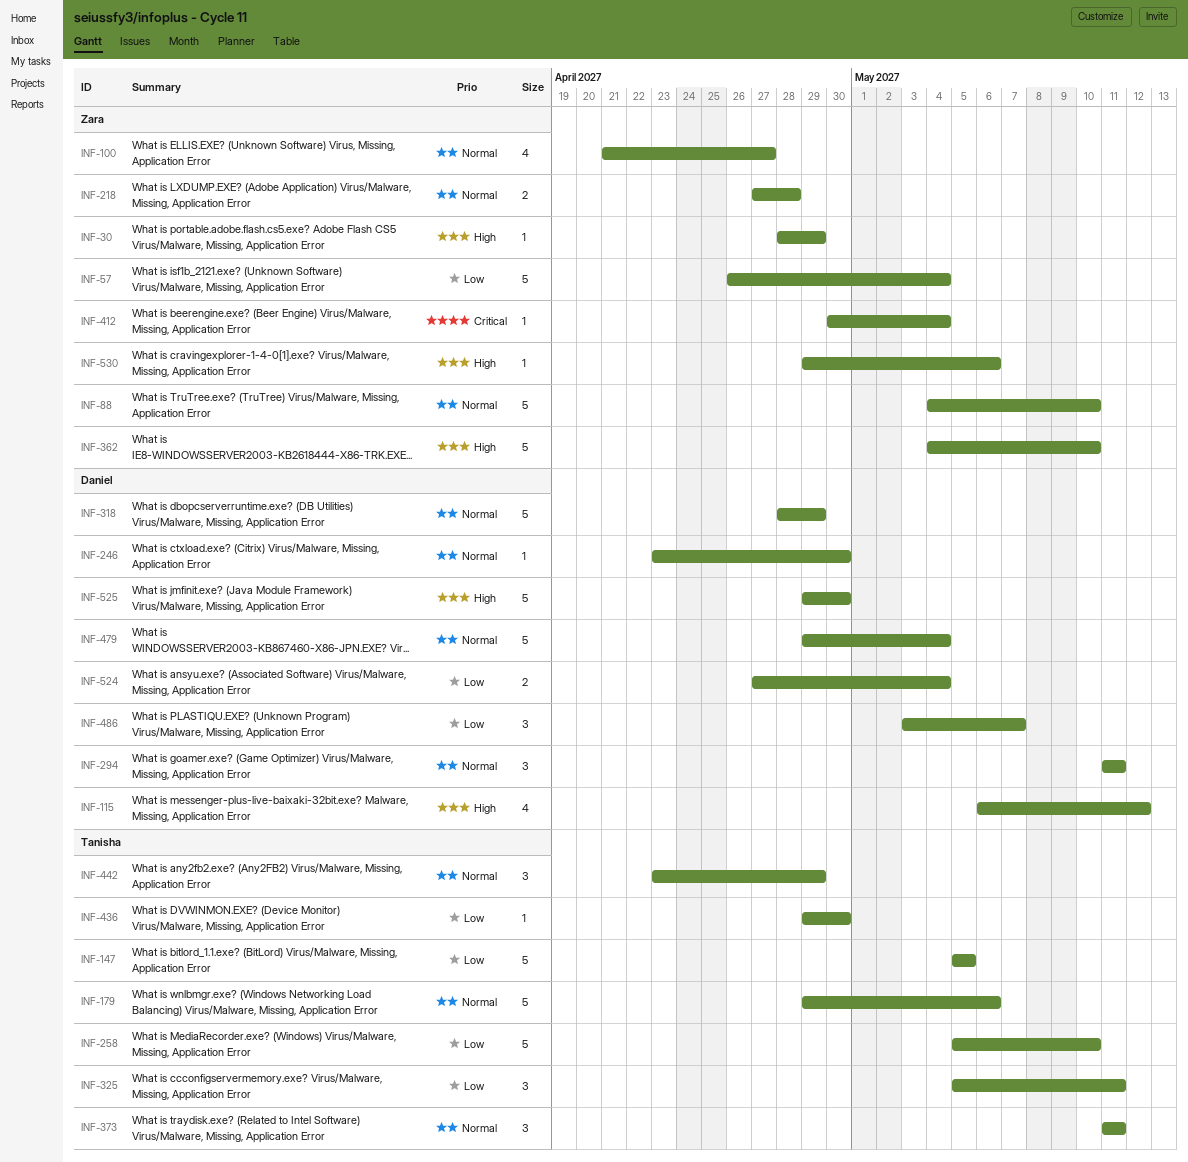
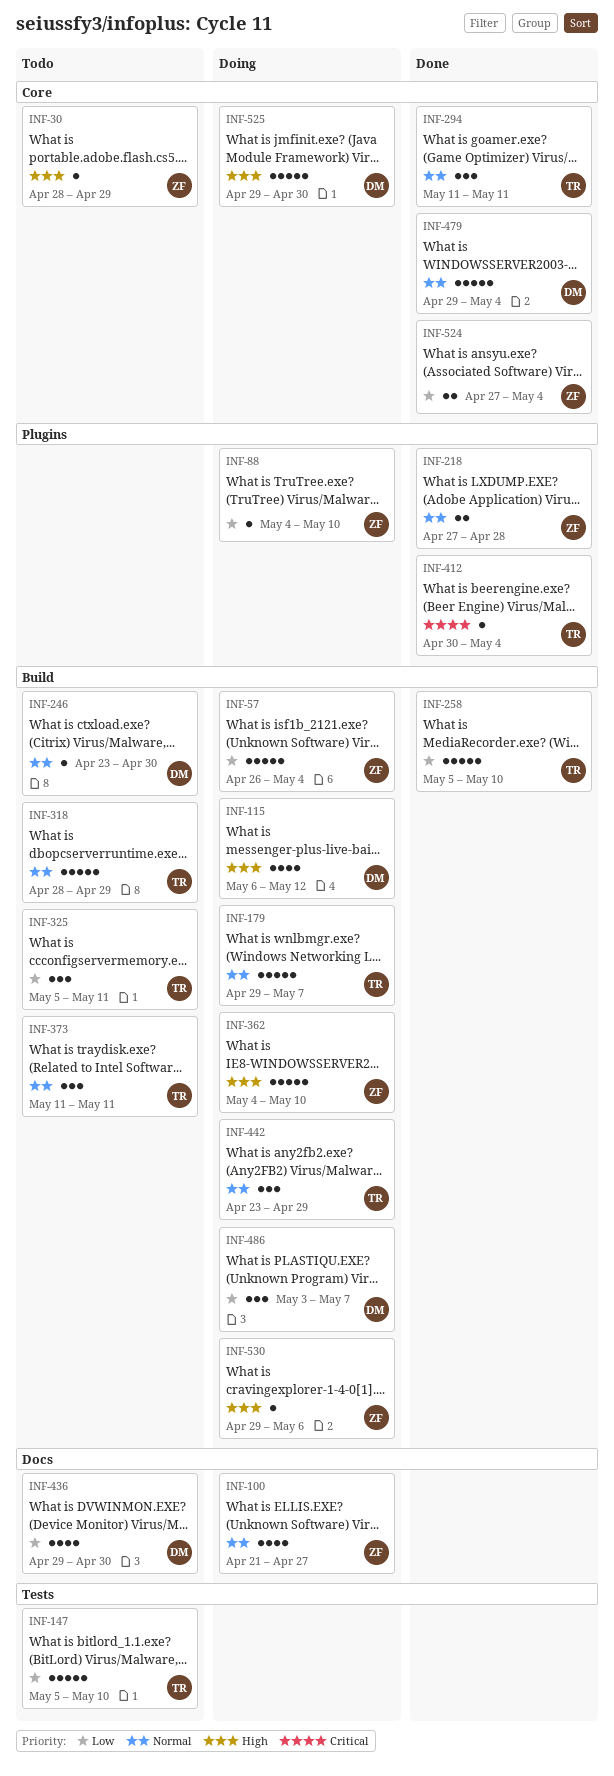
INF-88, priority: Normal -> Low
INF-88, estimate: 5 -> 1
INF-147, due: May 5 -> May 10
INF-179, due: May 6 -> May 7
INF-294, owner: Daniel -> Tanisha
INF-318, owner: Daniel -> Tanisha
INF-412, owner: Zara -> Tanisha
INF-436, owner: Tanisha -> Daniel
INF-436, estimate: 1 -> 4
INF-524, owner: Daniel -> Zara

